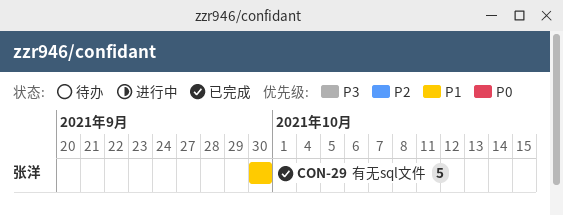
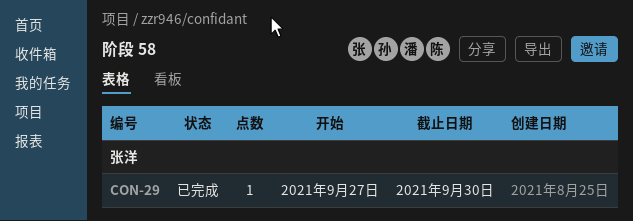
CON-29, estimate: 5 -> 1
CON-29, start: Sep 30 -> Sep 27

